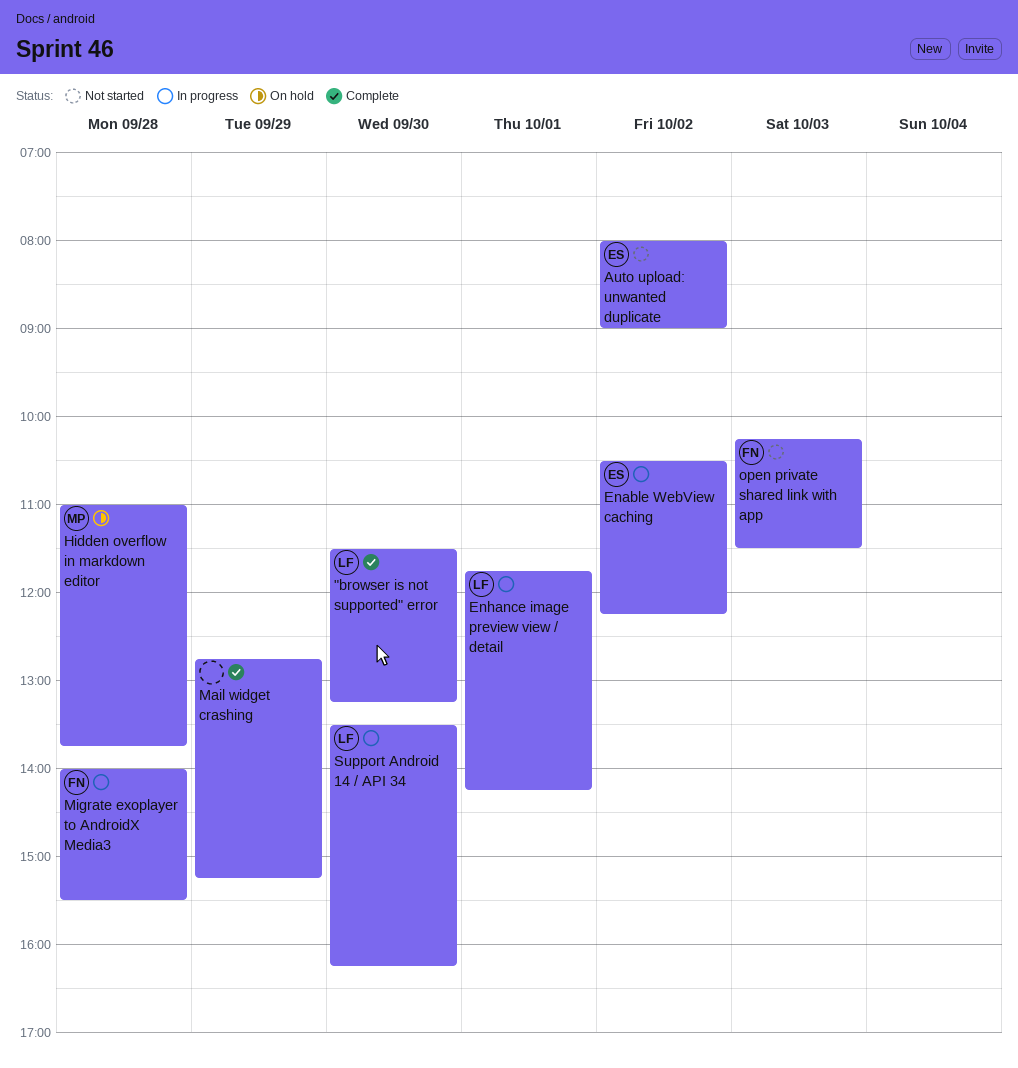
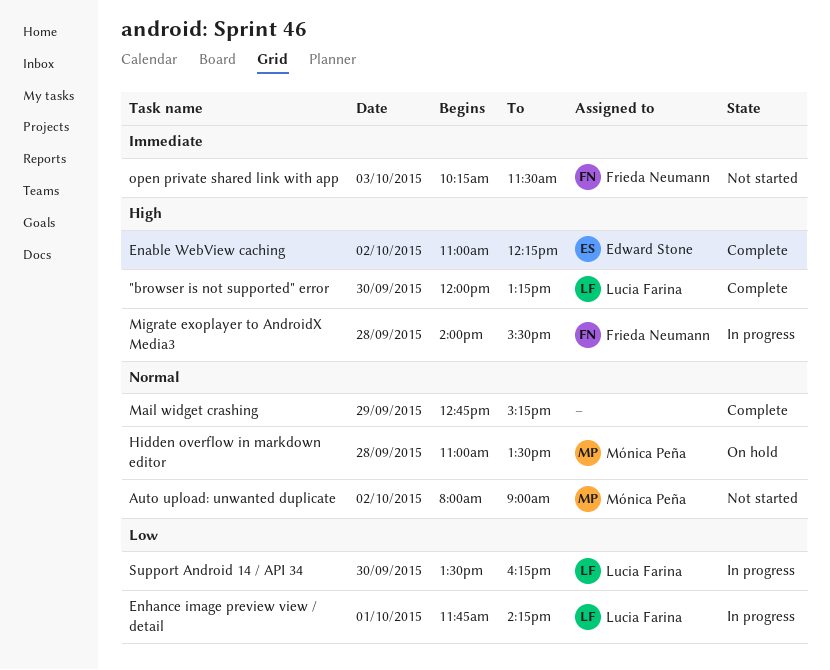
"browser is not supported" error, begins: 11:30 -> 12:00
Auto upload: unwanted duplicate, owner: Edward Stone -> Mónica Peña
Enable WebView caching, status: In progress -> Complete
Enable WebView caching, begins: 10:30 -> 11:00
Hidden overflow in markdown editor, ends: 13:45 -> 13:30

